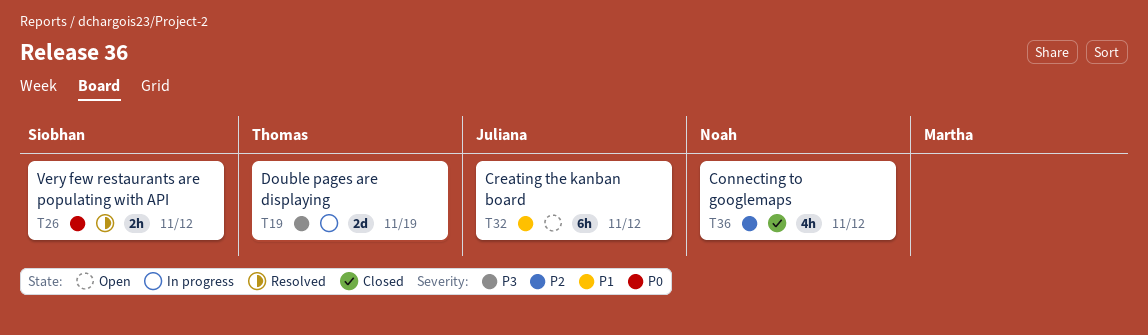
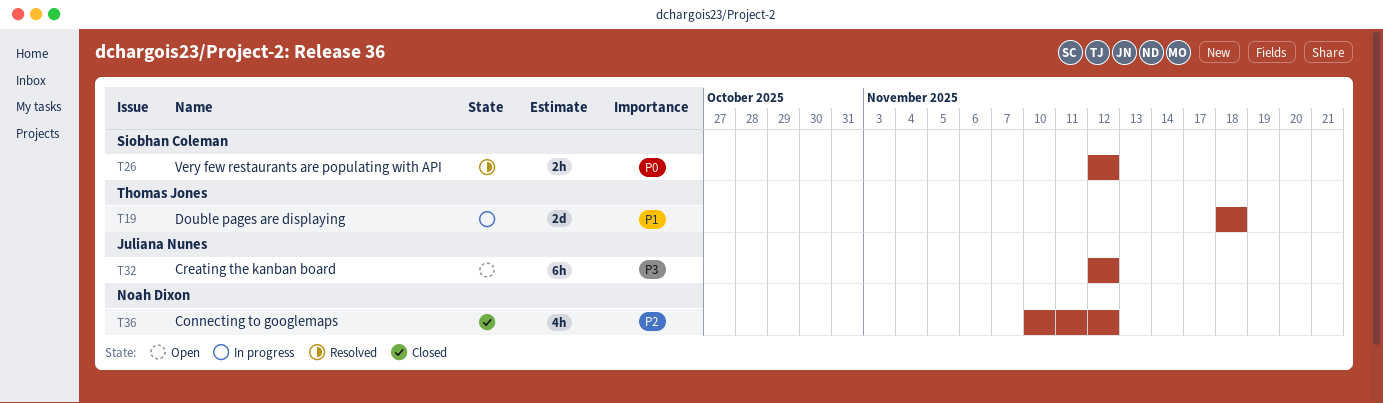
T19, priority: P3 -> P1
T19, due: Nov 19 -> Nov 18
T32, priority: P1 -> P3

